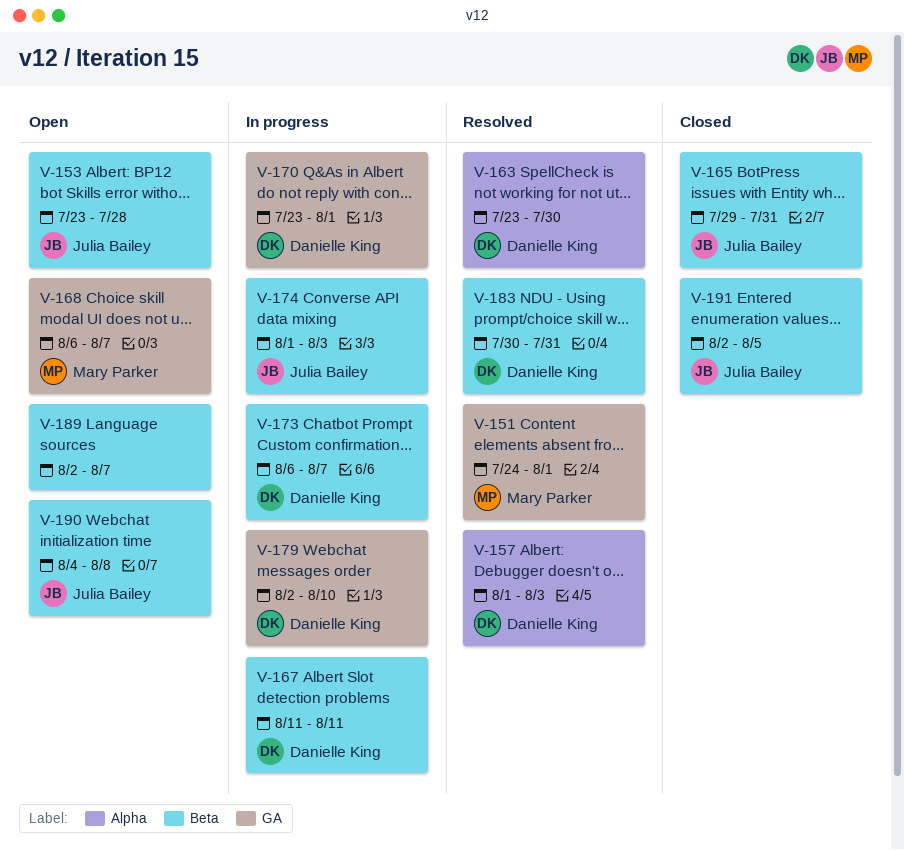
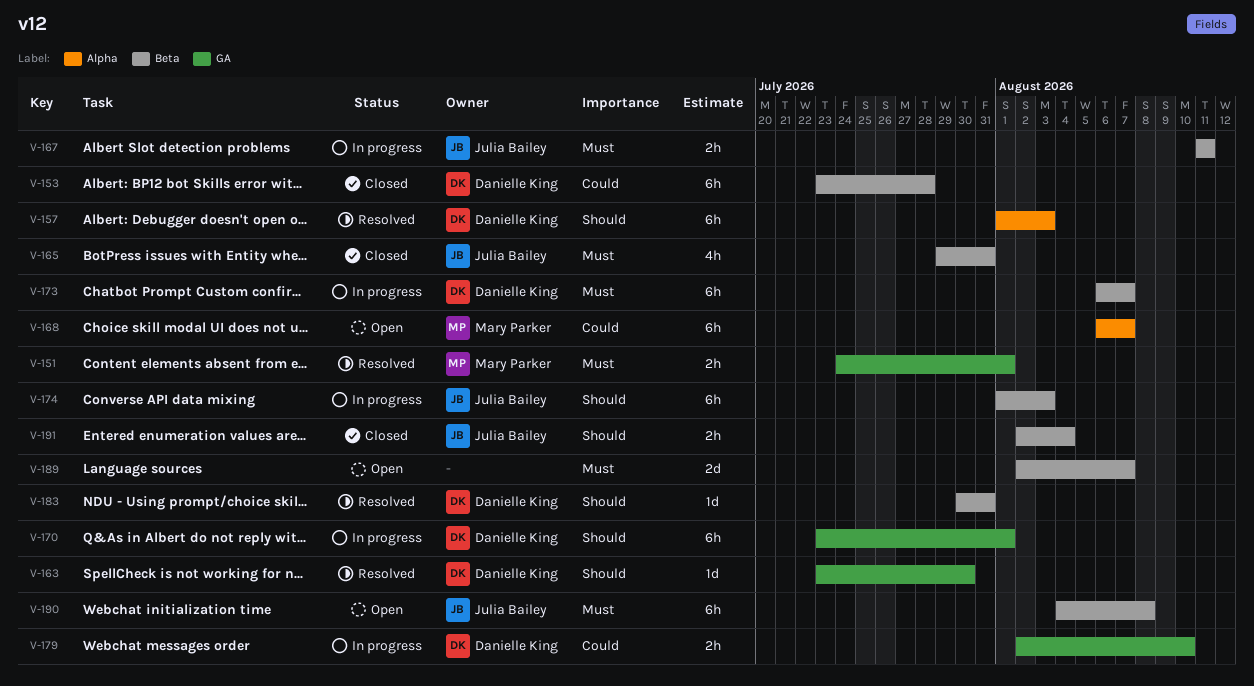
V-153, status: Open -> Closed
V-153, owner: Julia Bailey -> Danielle King
V-163, label: Alpha -> GA
V-167, owner: Danielle King -> Julia Bailey
V-168, label: GA -> Alpha
V-191, due: Aug 5 -> Aug 4

